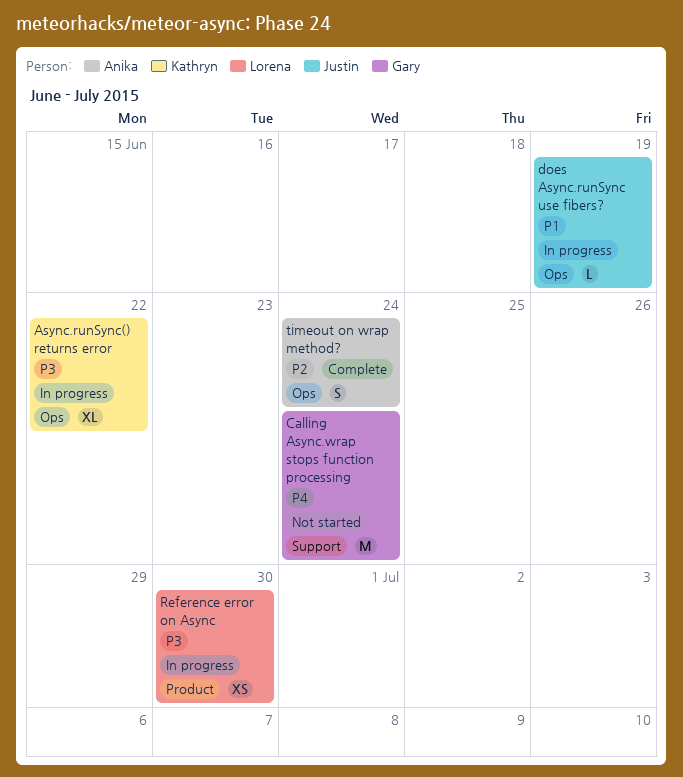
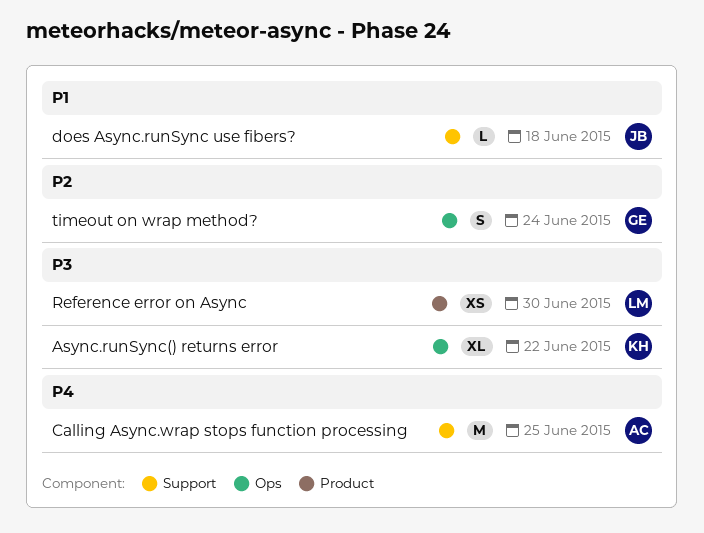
Calling Async.wrap stops function processing, owner: Gary -> Anika
Calling Async.wrap stops function processing, due: Jun 24 -> Jun 25
does Async.runSync use fibers?, label: Ops -> Support
does Async.runSync use fibers?, due: Jun 19 -> Jun 18
timeout on wrap method?, owner: Anika -> Gary

